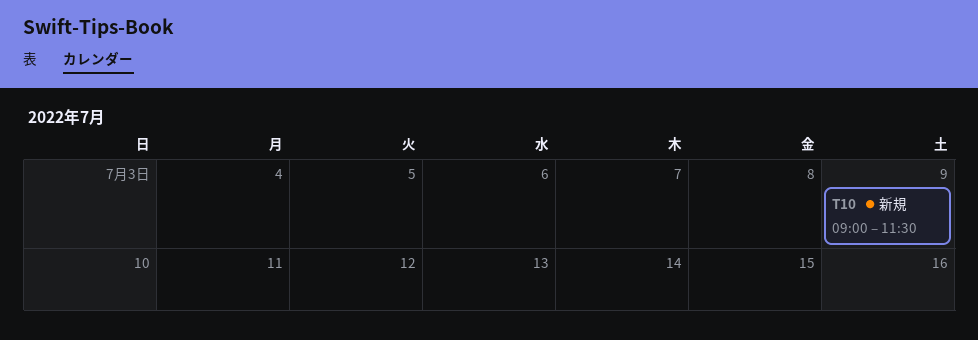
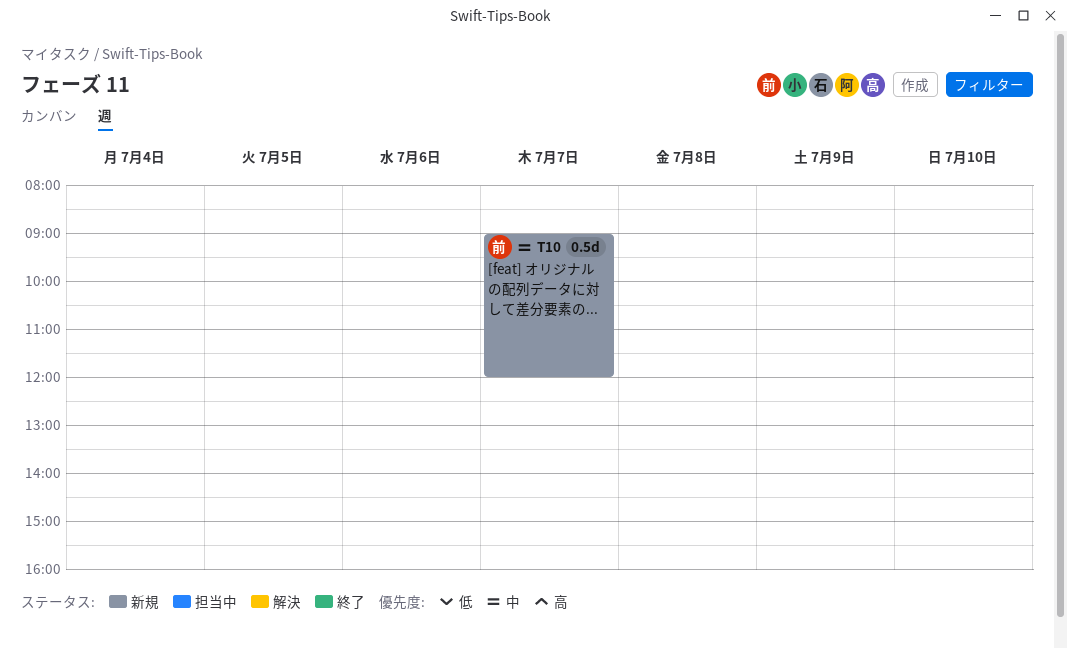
T10, day: Jul 9 -> Jul 7
T10, ends: 11:30 -> 12:00

